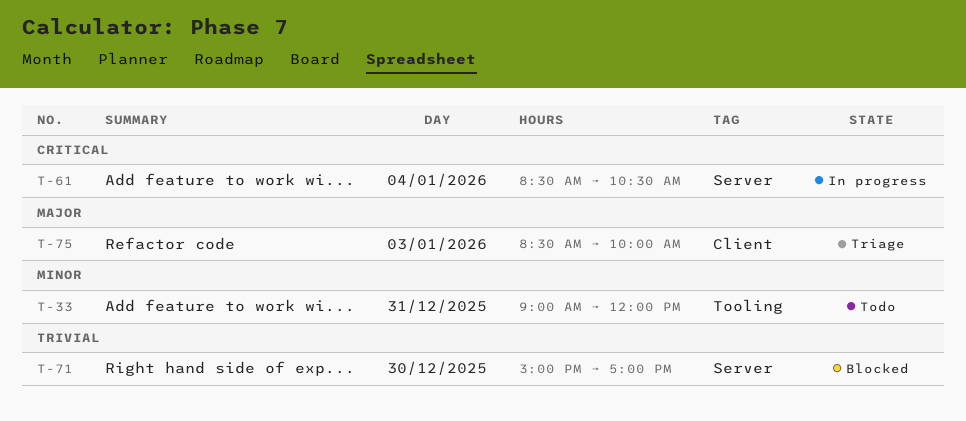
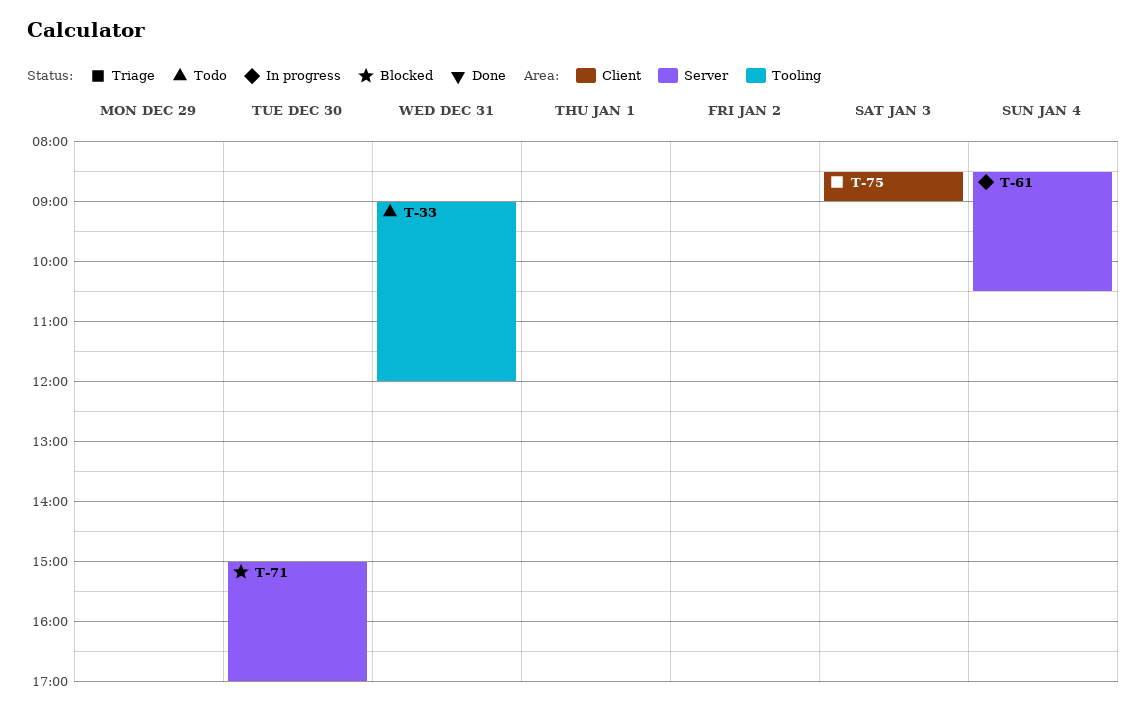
T-75, ends: 10:00 -> 09:00

